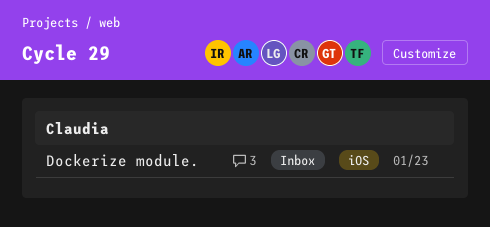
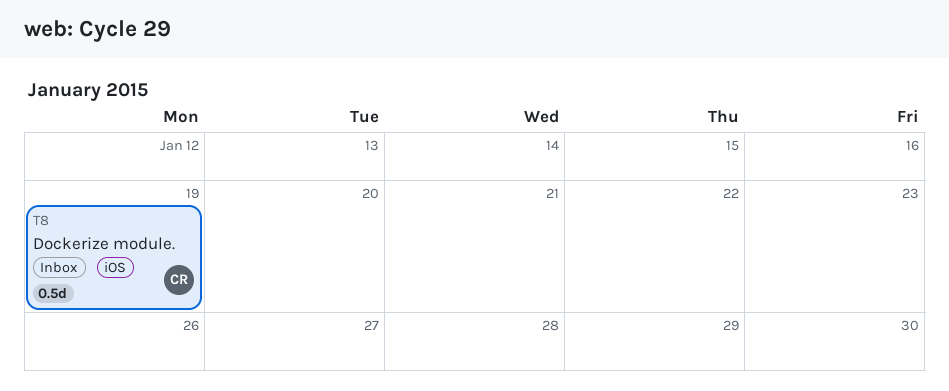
Dockerize module., due: Jan 23 -> Jan 19

